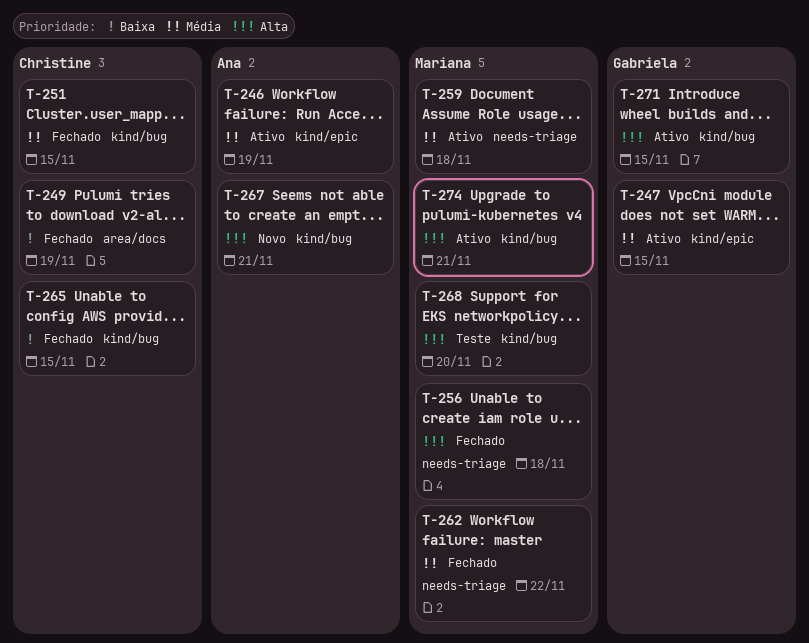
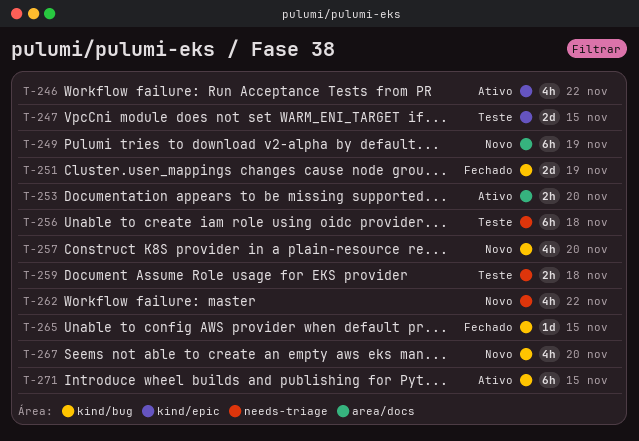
T-246, due: Nov 19 -> Nov 22
T-247, status: Ativo -> Teste
T-249, status: Fechado -> Novo
T-251, due: Nov 15 -> Nov 19
T-253: none -> present
T-256, status: Fechado -> Teste
T-257: none -> present
T-259, status: Ativo -> Teste
T-262, status: Fechado -> Novo
T-267, due: Nov 21 -> Nov 20
T-268: present -> none
T-274: present -> none

